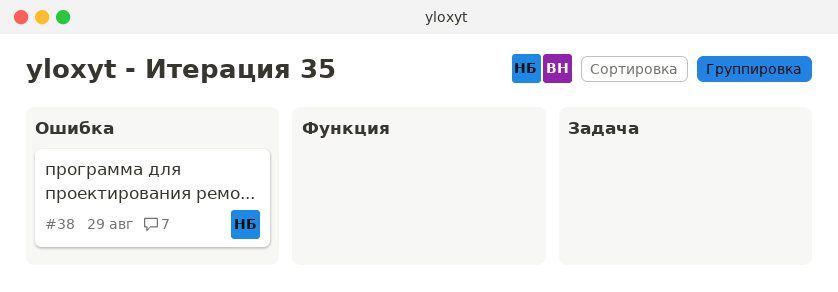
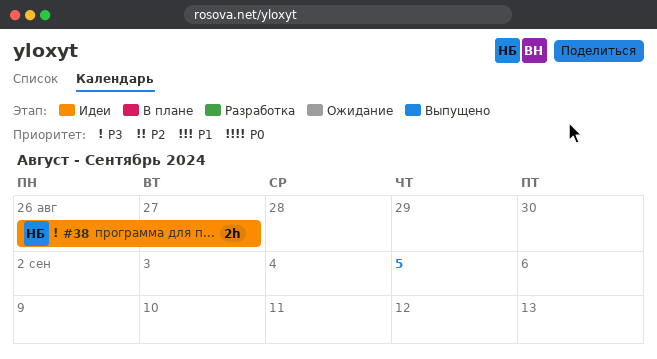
#38, due: Aug 29 -> Aug 27

